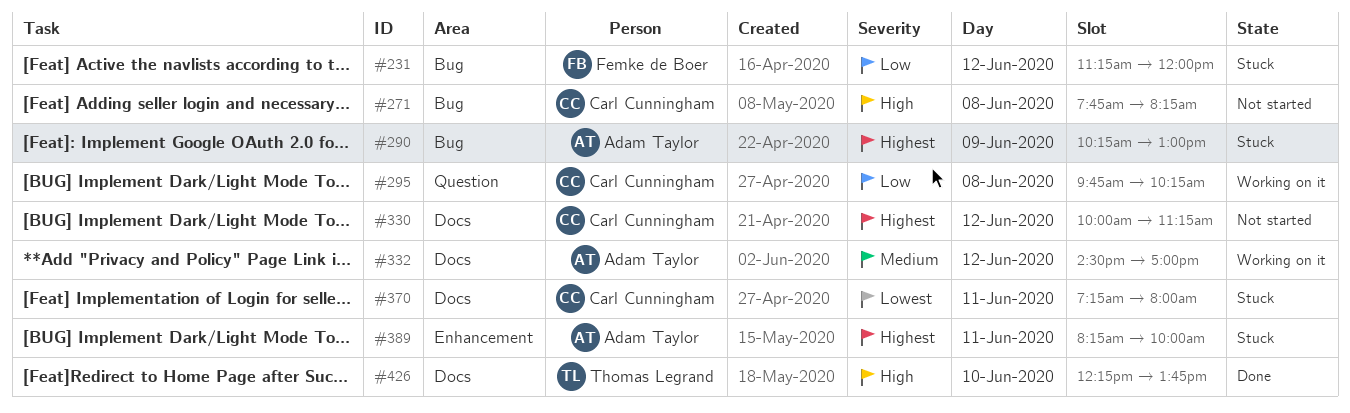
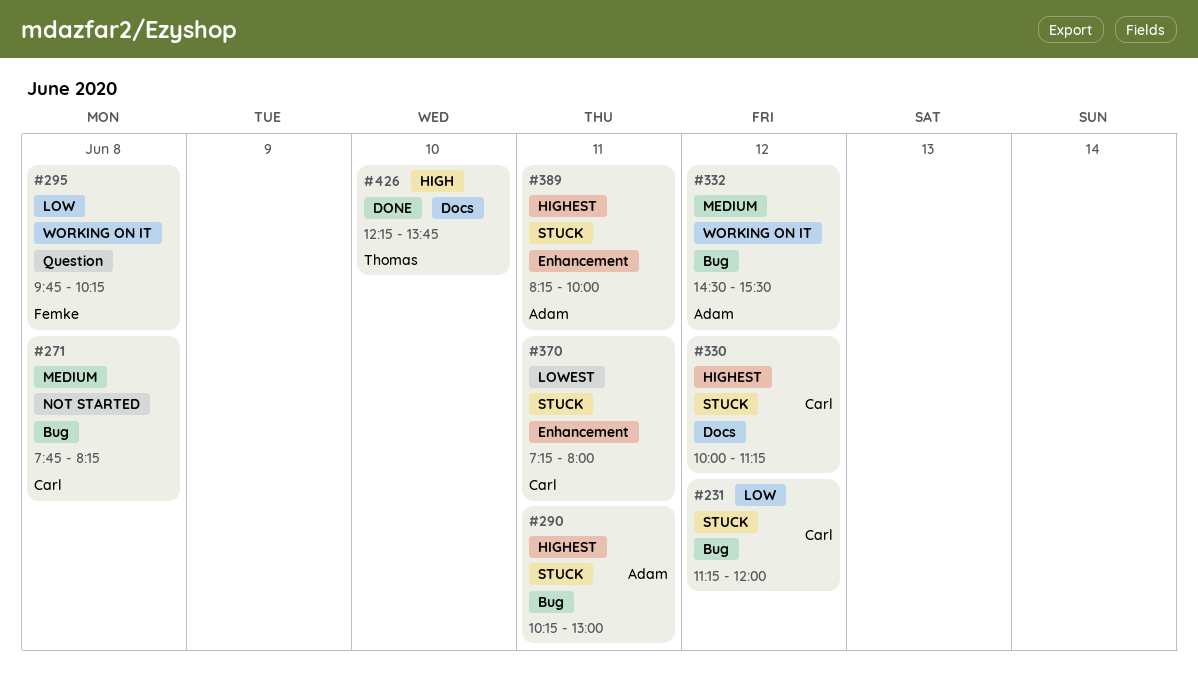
#231, owner: Femke de Boer -> Carl Cunningham
#271, priority: High -> Medium
#290, day: Jun 9 -> Jun 11
#295, owner: Carl Cunningham -> Femke de Boer
#330, status: Not started -> Stuck
#332, label: Docs -> Bug
#332, ends: 17:00 -> 15:30
#370, label: Docs -> Enhancement

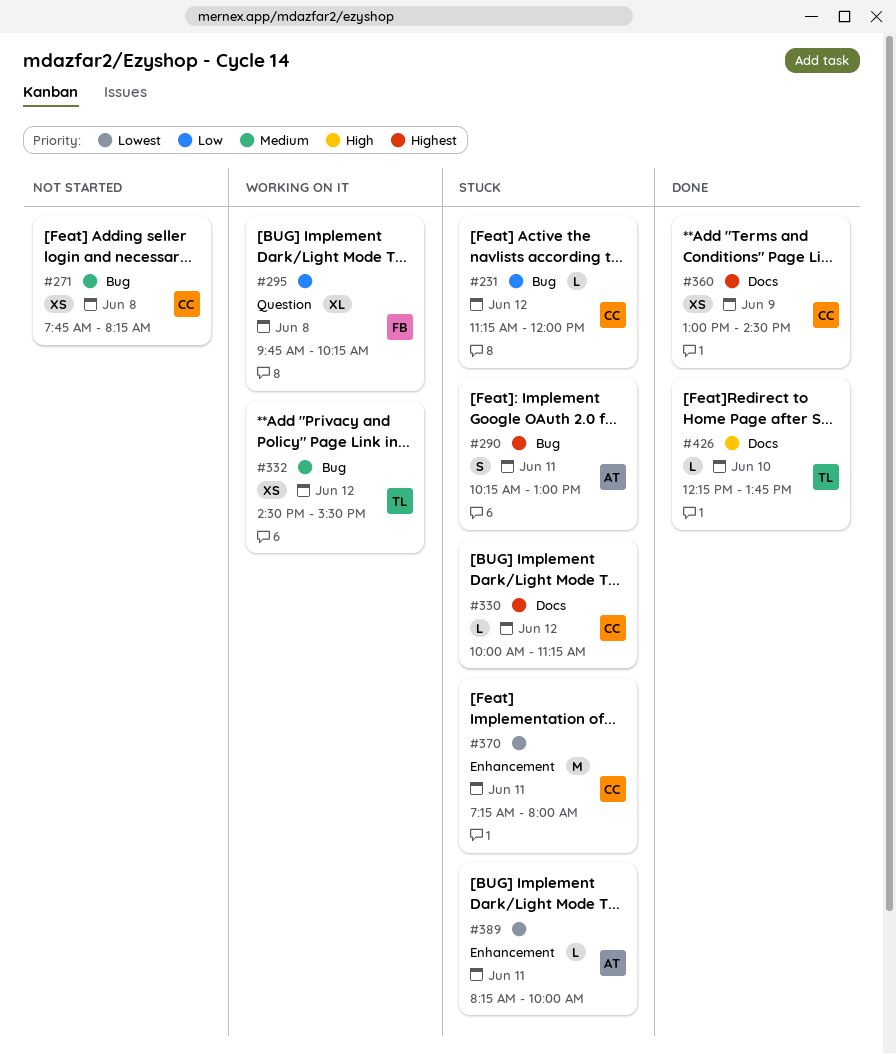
#332, owner: Adam -> Thomas
#360: none -> present
#389, priority: Highest -> Lowest

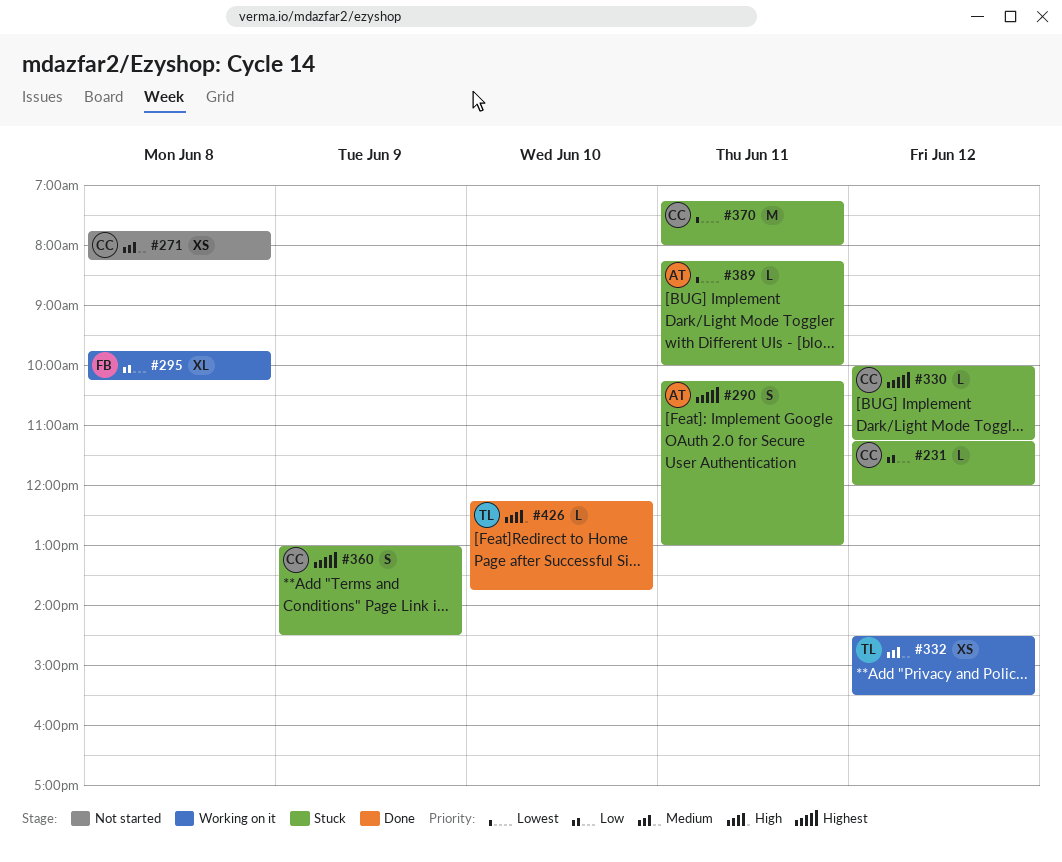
#360, status: Done -> Stuck
#360, estimate: XS -> S

